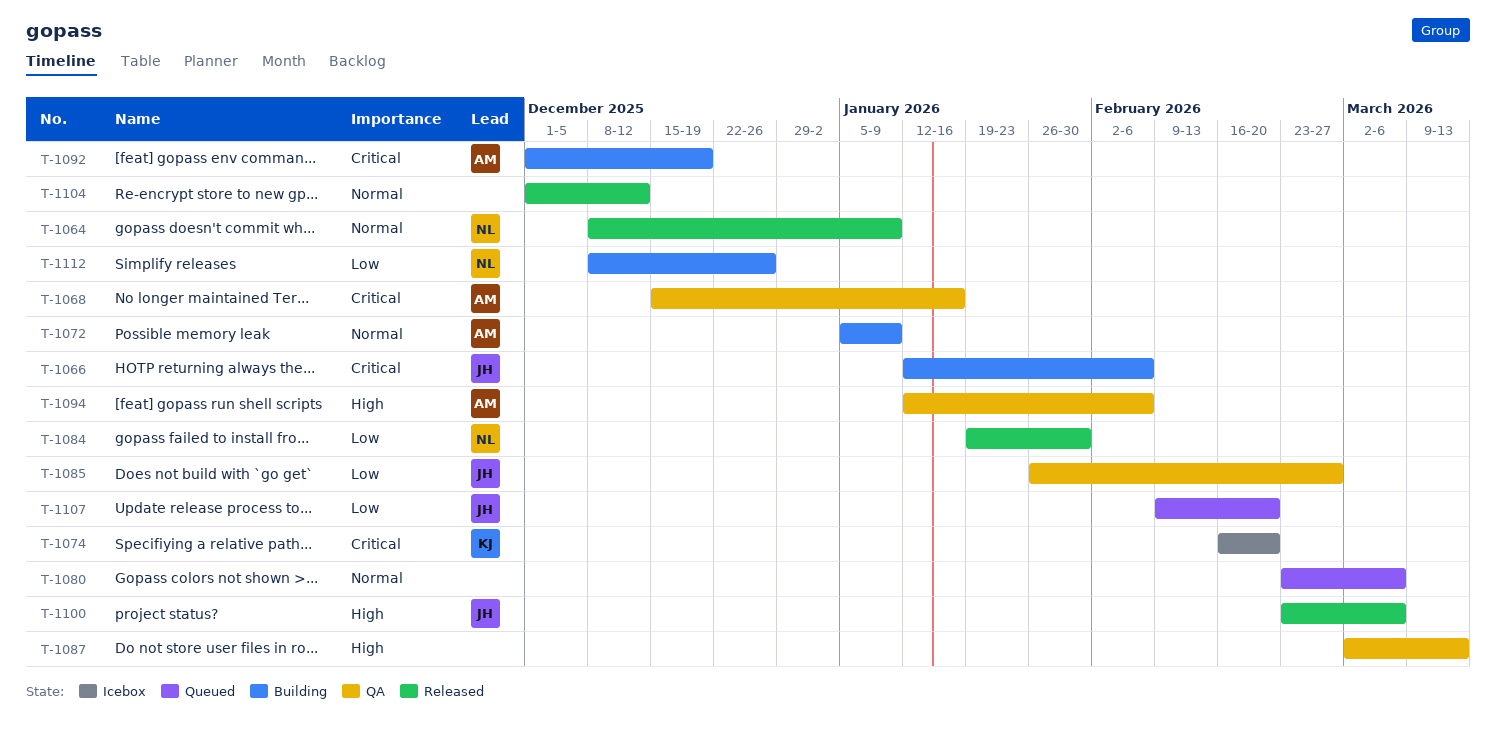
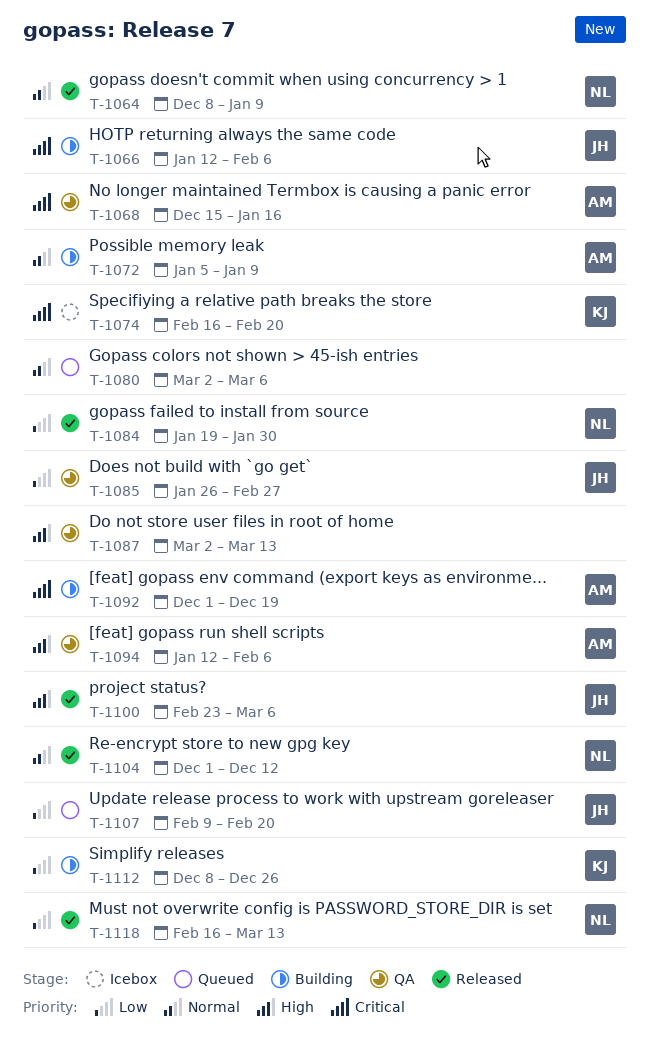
T-1080, start: Feb 23 -> Mar 2
T-1104, owner: none -> NL
T-1112, owner: NL -> KJ
T-1118: none -> present

